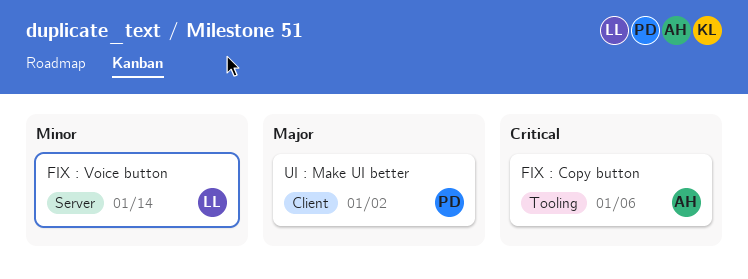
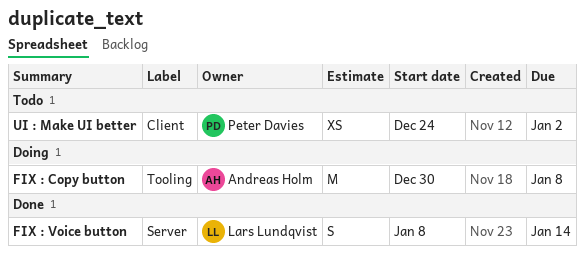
FIX : Copy button, due: Jan 6 -> Jan 8

